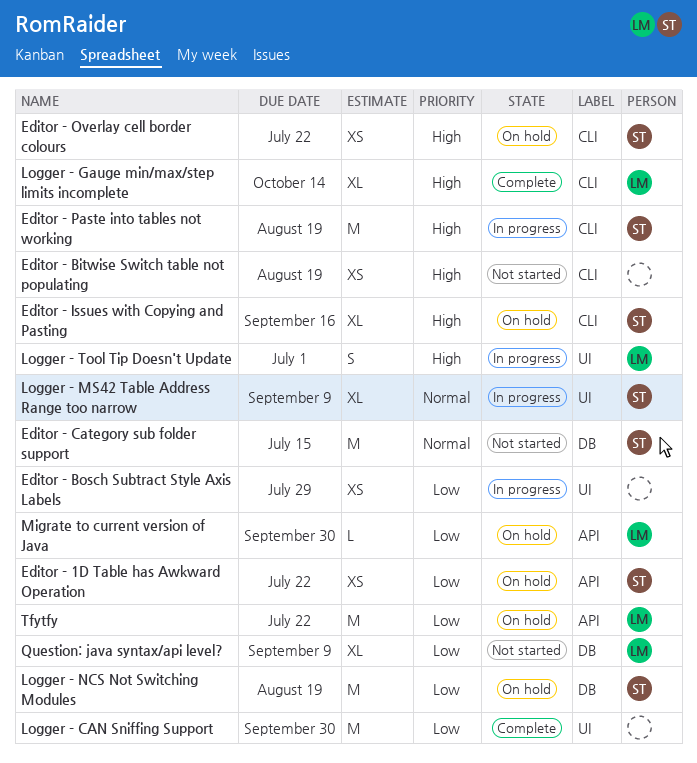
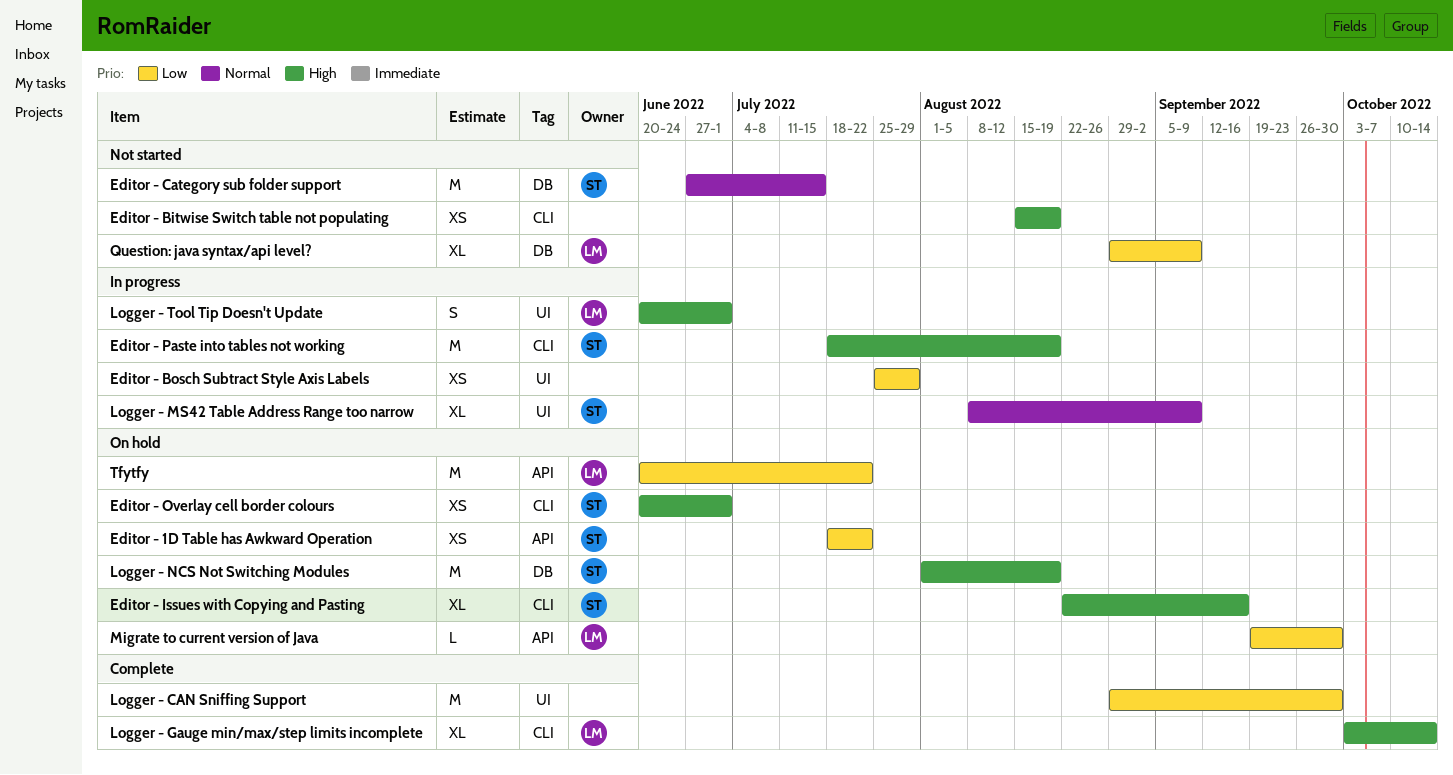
Editor - Overlay cell border colours, due: Jul 22 -> Jul 1
Logger - NCS Not Switching Modules, priority: Low -> High

